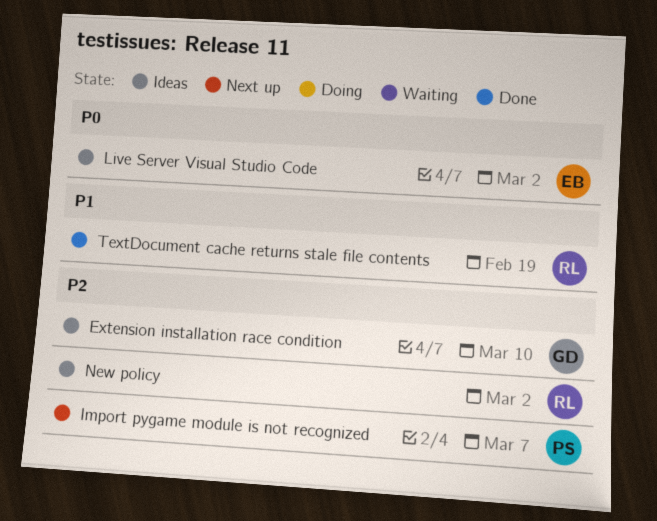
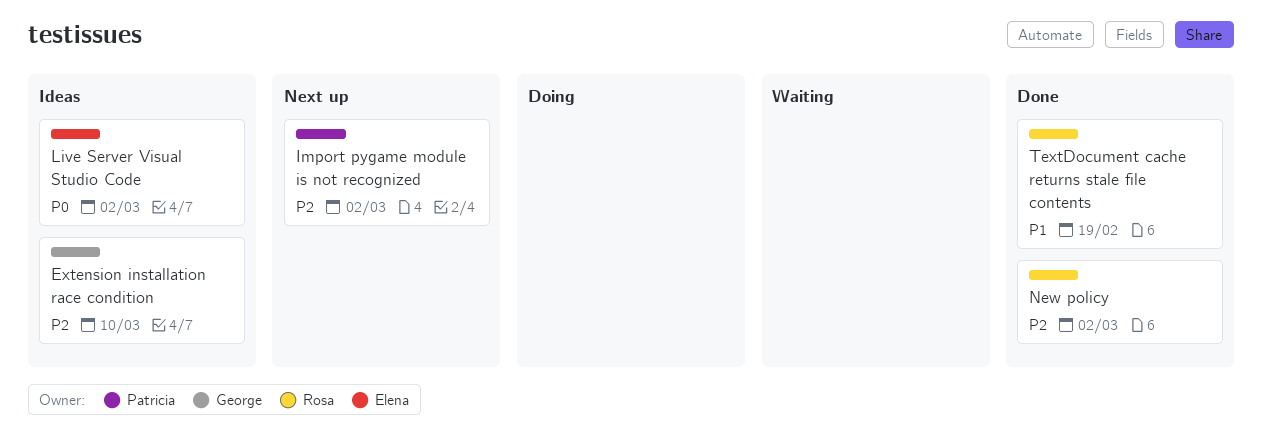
Import pygame module is not recognized, due: Mar 7 -> Mar 2
New policy, status: Ideas -> Done

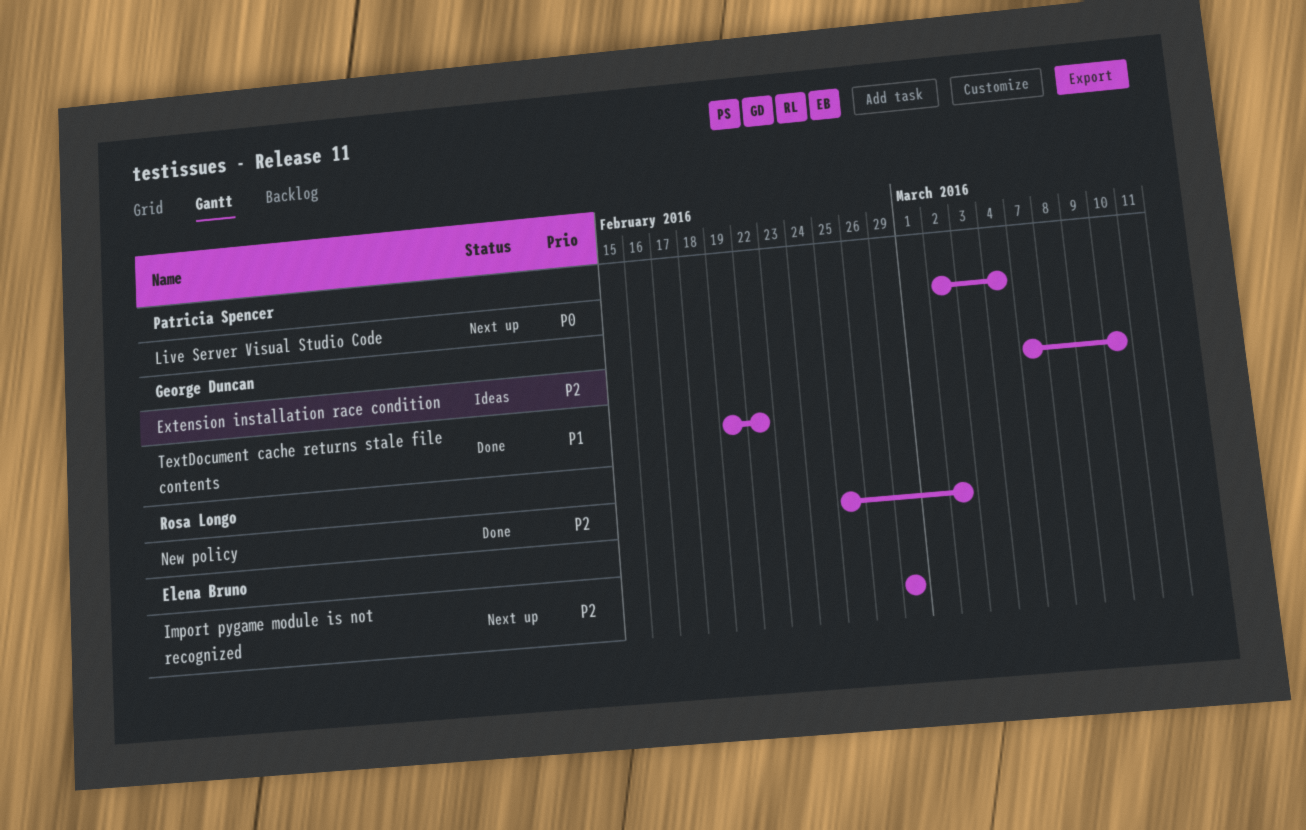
Import pygame module is not recognized, owner: Patricia Spencer -> Elena Bruno
Import pygame module is not recognized, due: Mar 2 -> Feb 29
Live Server Visual Studio Code, status: Ideas -> Next up
Live Server Visual Studio Code, owner: Elena Bruno -> Patricia Spencer
Live Server Visual Studio Code, due: Mar 2 -> Mar 4
TextDocument cache returns stale file contents, owner: Rosa Longo -> George Duncan
TextDocument cache returns stale file contents, due: Feb 19 -> Feb 22

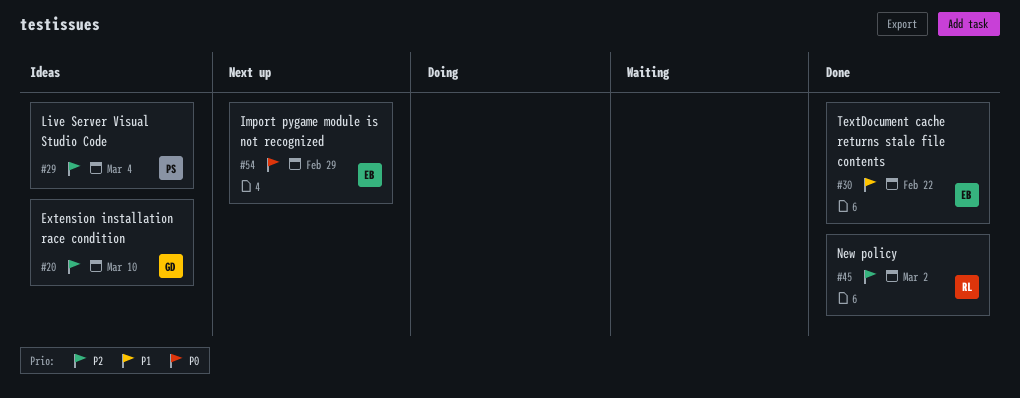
Import pygame module is not recognized, priority: P2 -> P0
Live Server Visual Studio Code, status: Next up -> Ideas
Live Server Visual Studio Code, priority: P0 -> P2
TextDocument cache returns stale file contents, owner: George Duncan -> Elena Bruno

